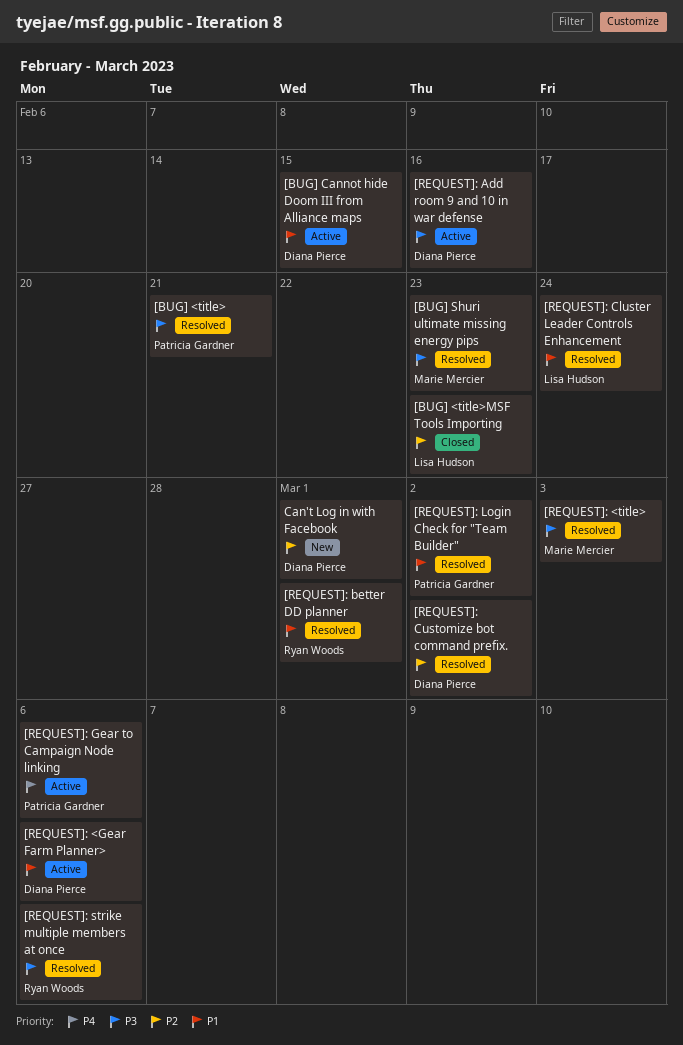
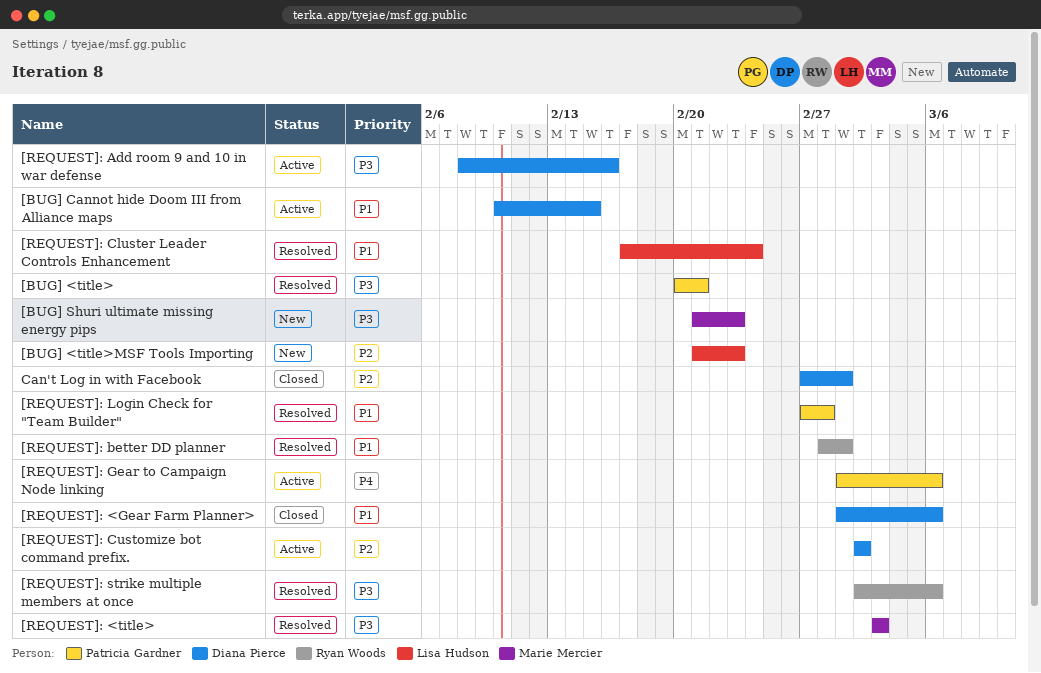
[BUG] <title>MSF Tools Importing, status: Closed -> New
[BUG] Shuri ultimate missing energy pips, status: Resolved -> New
[REQUEST]: <Gear Farm Planner>, status: Active -> Closed
[REQUEST]: Customize bot command prefix., status: Resolved -> Active
[REQUEST]: Login Check for "Team Builder", due: Mar 2 -> Feb 28
Can't Log in with Facebook, status: New -> Closed

